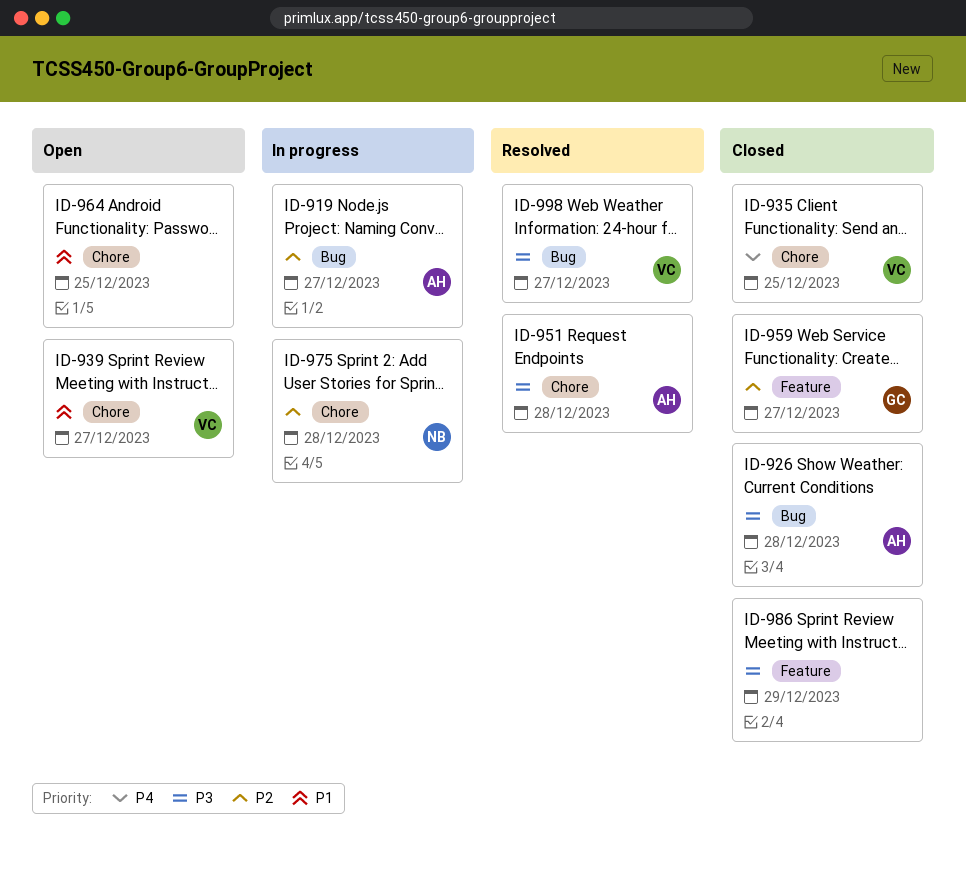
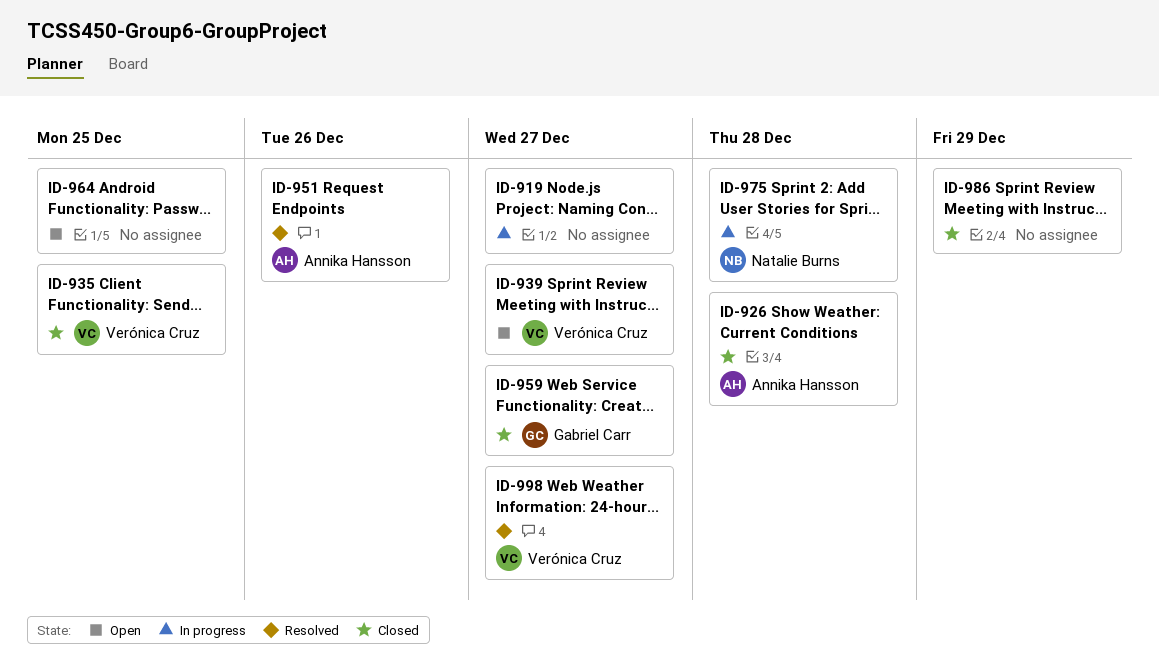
ID-919, owner: Annika Hansson -> none
ID-951, due: Dec 28 -> Dec 26

